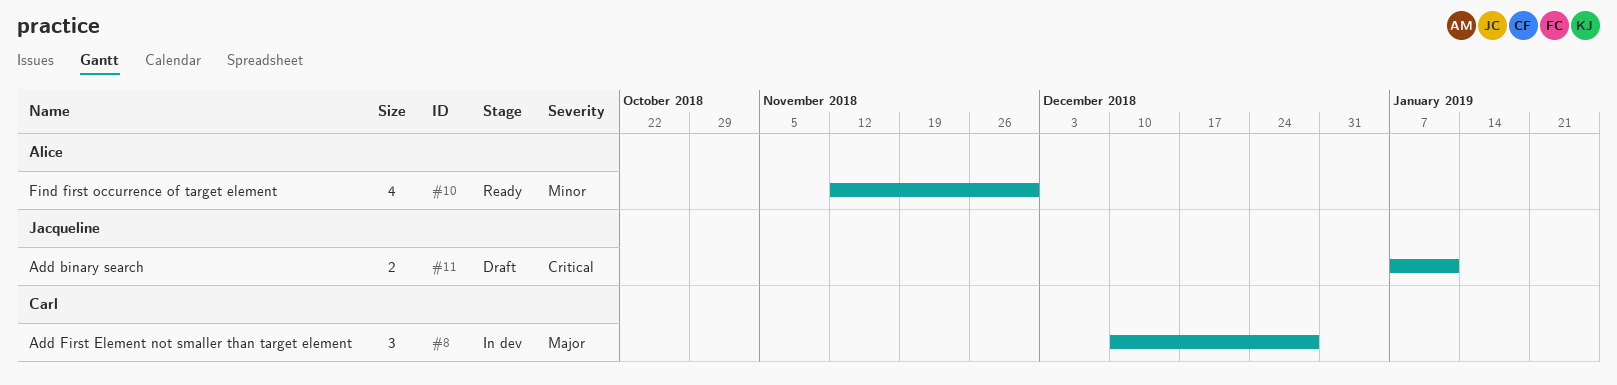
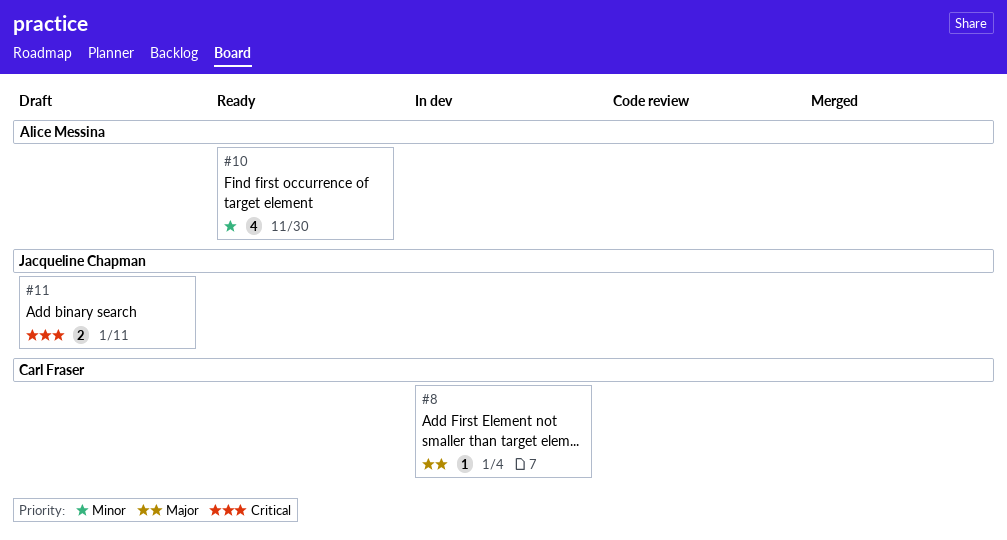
#8, estimate: 3 -> 1
#8, due: Dec 28 -> Jan 4

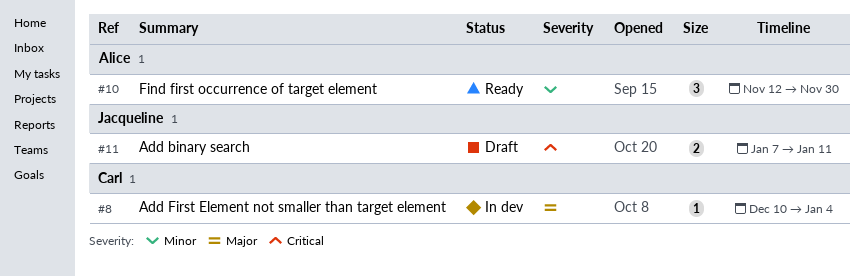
#10, estimate: 4 -> 3

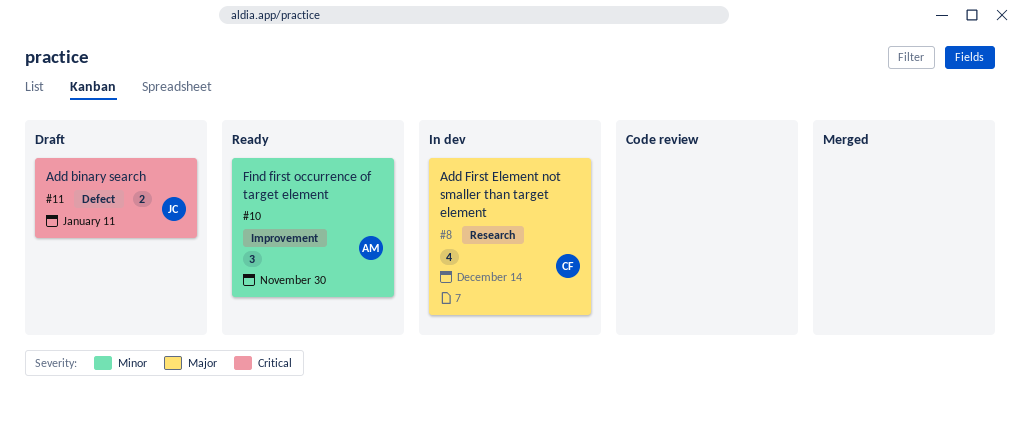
#8, estimate: 1 -> 4
#8, due: Jan 4 -> Dec 14

